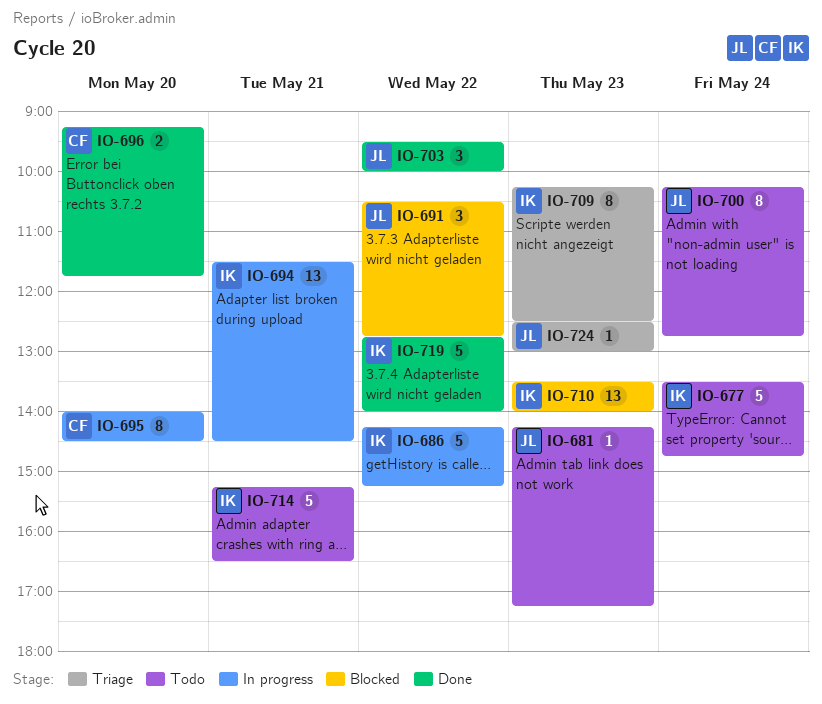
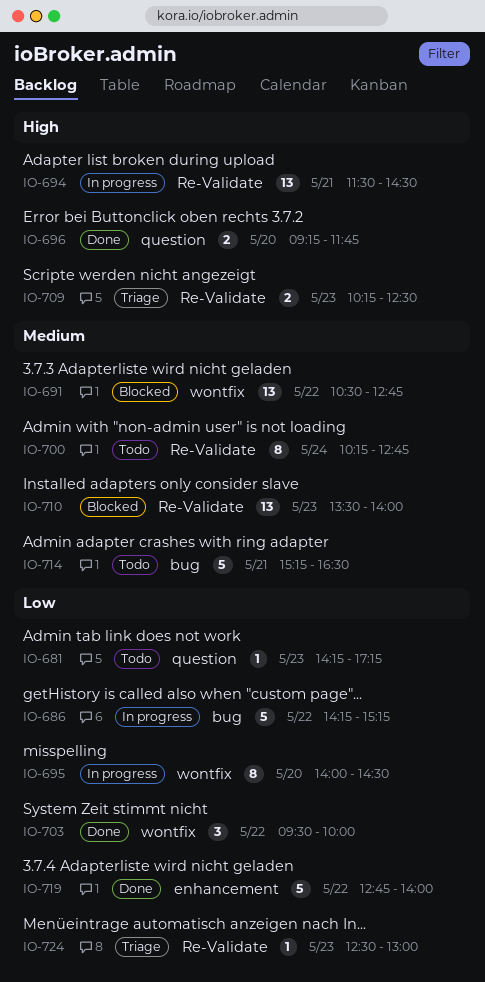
IO-677: present -> none
IO-691, estimate: 3 -> 13
IO-709, estimate: 8 -> 2

